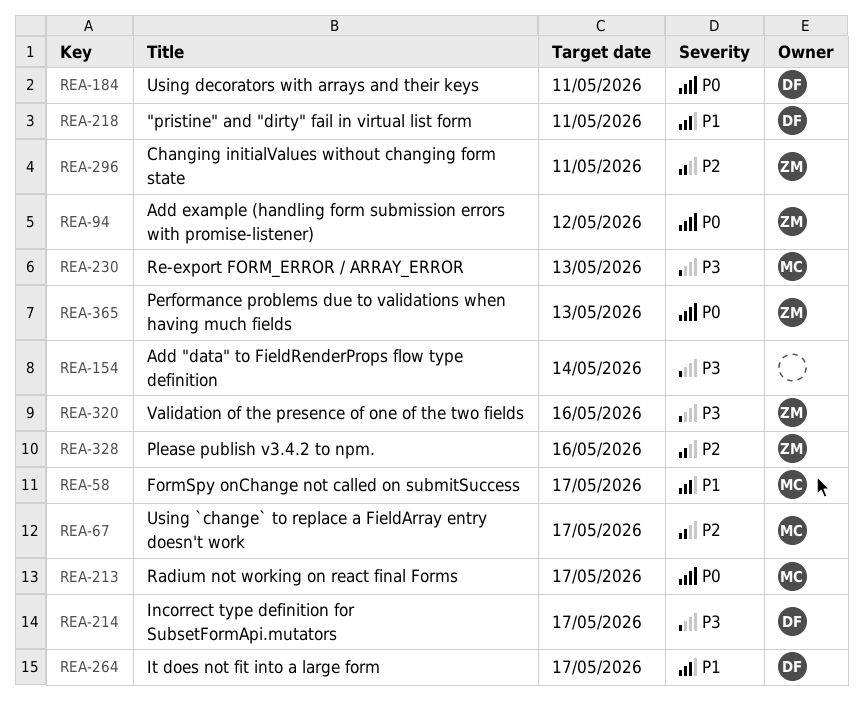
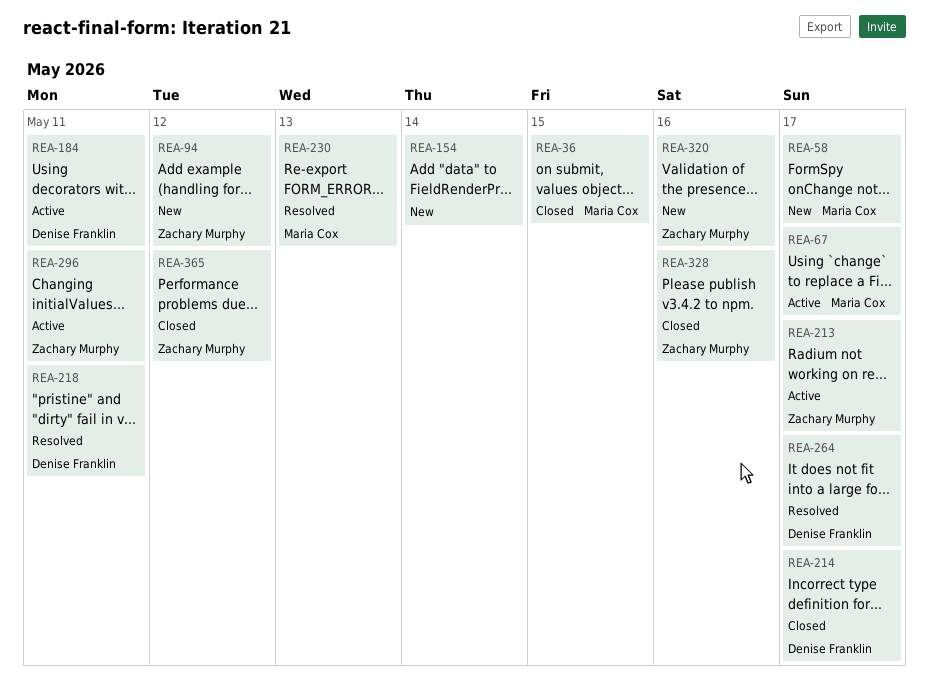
REA-36: none -> present
REA-213, owner: Maria Cox -> Zachary Murphy
REA-365, due: May 13 -> May 12

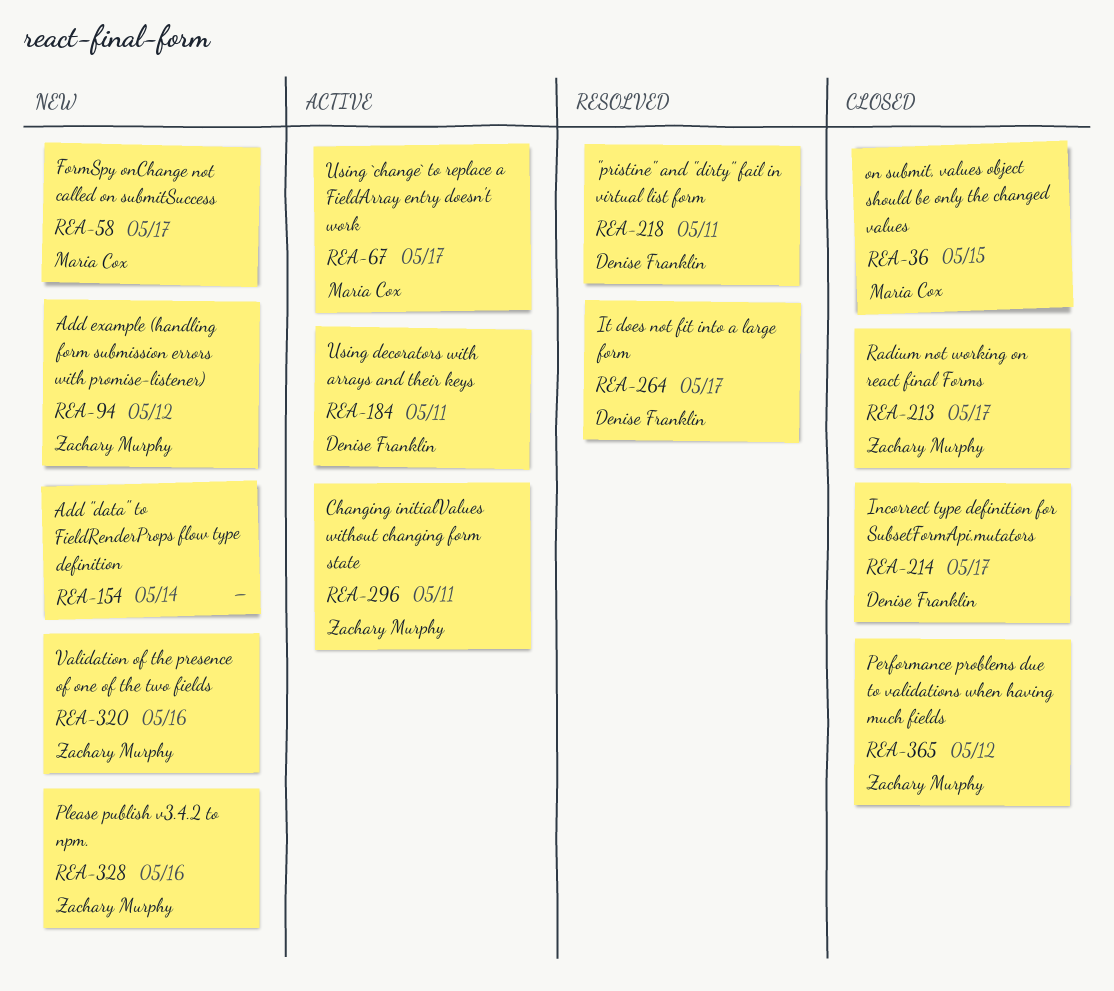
REA-213, status: Active -> Closed
REA-230: present -> none
REA-328, status: Closed -> New

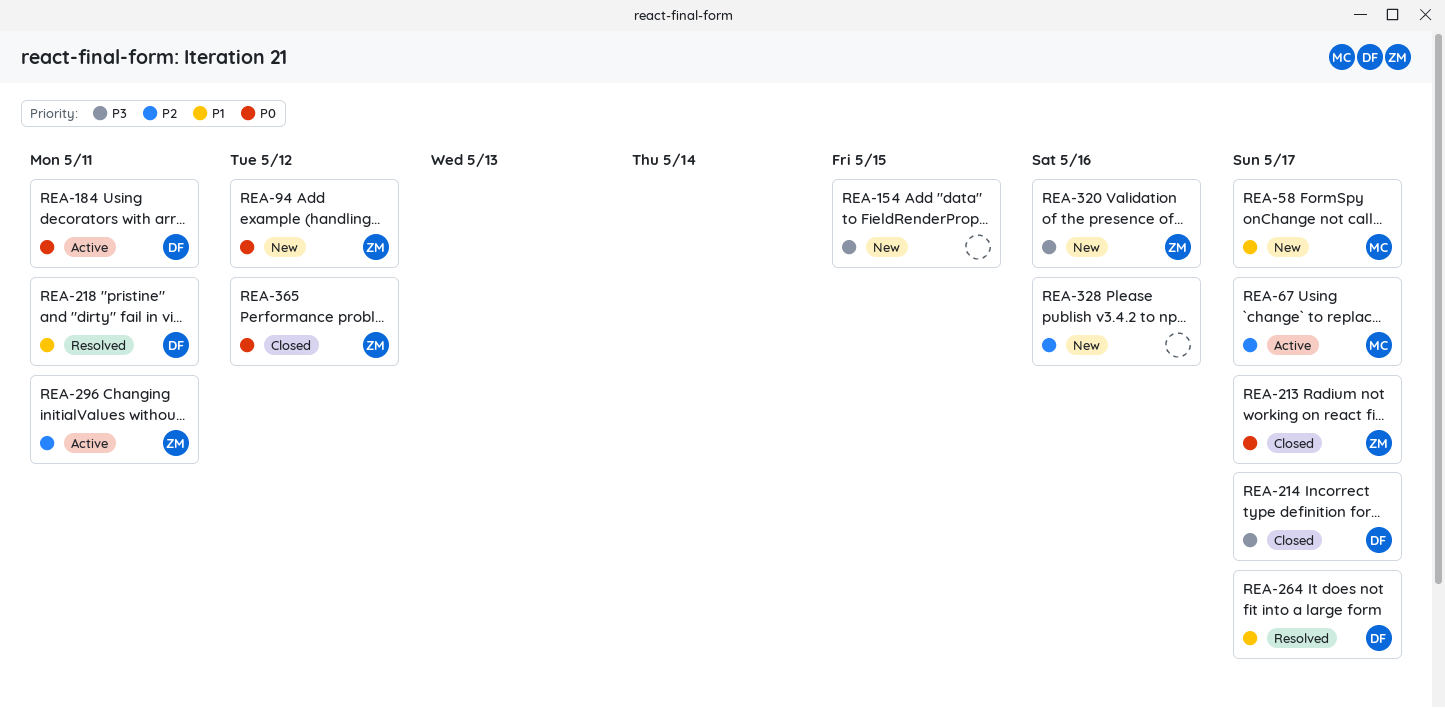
REA-36: present -> none
REA-154, due: May 14 -> May 15
REA-328, owner: Zachary Murphy -> none

